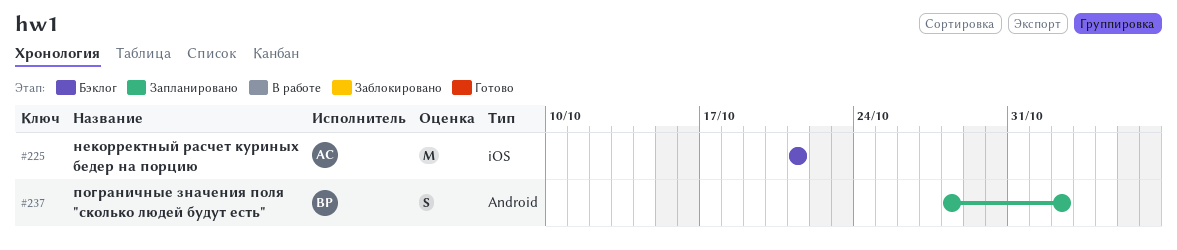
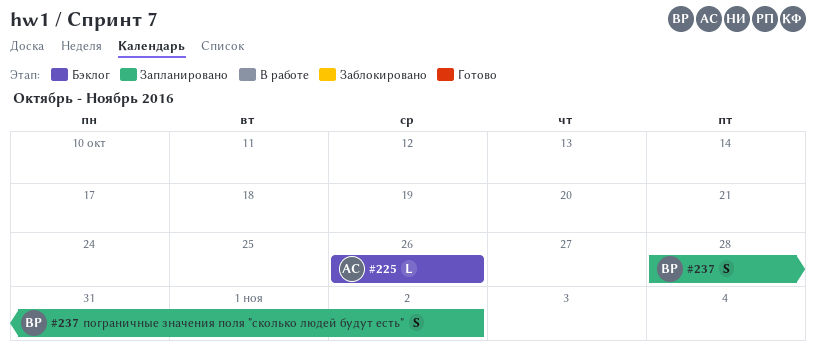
#225, estimate: M -> L
#225, start: Oct 21 -> Oct 26
#225, due: Oct 21 -> Oct 26

